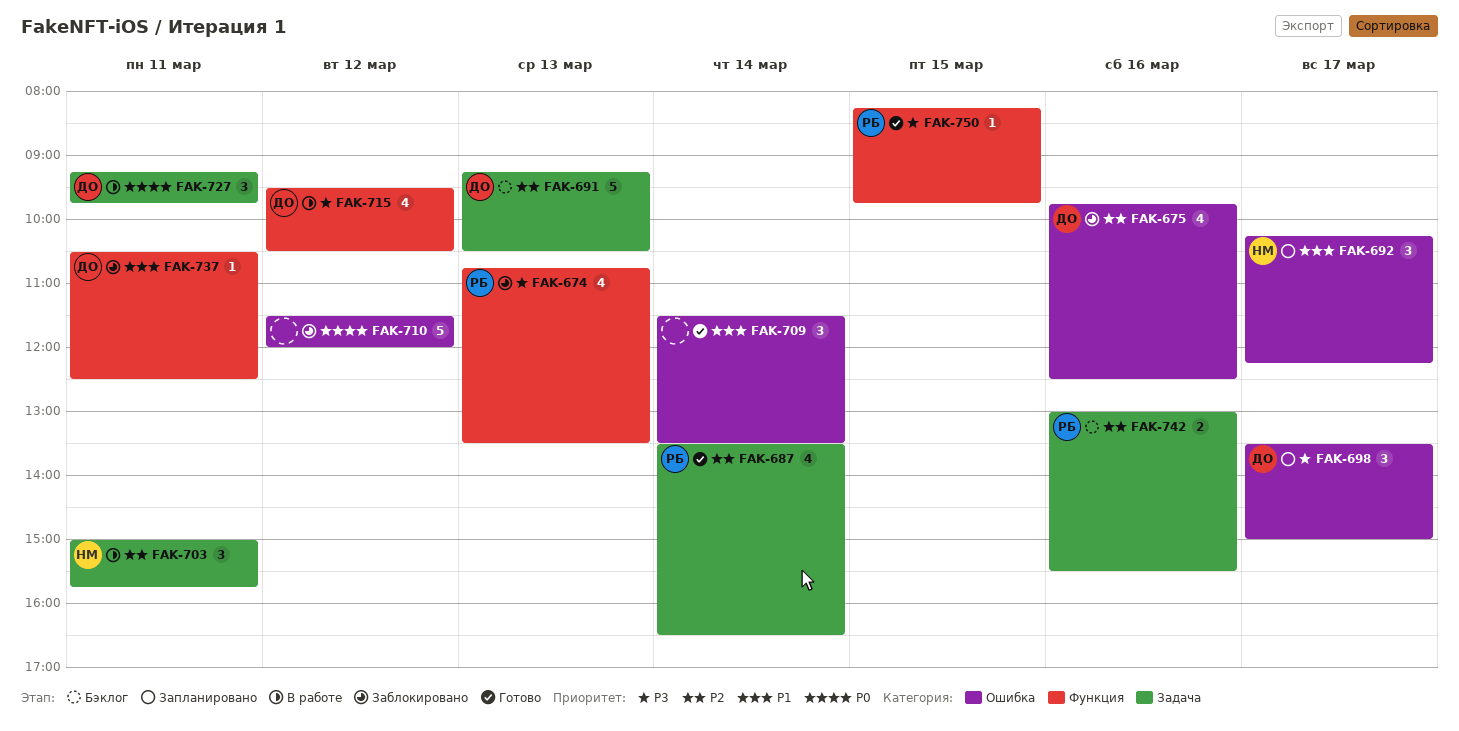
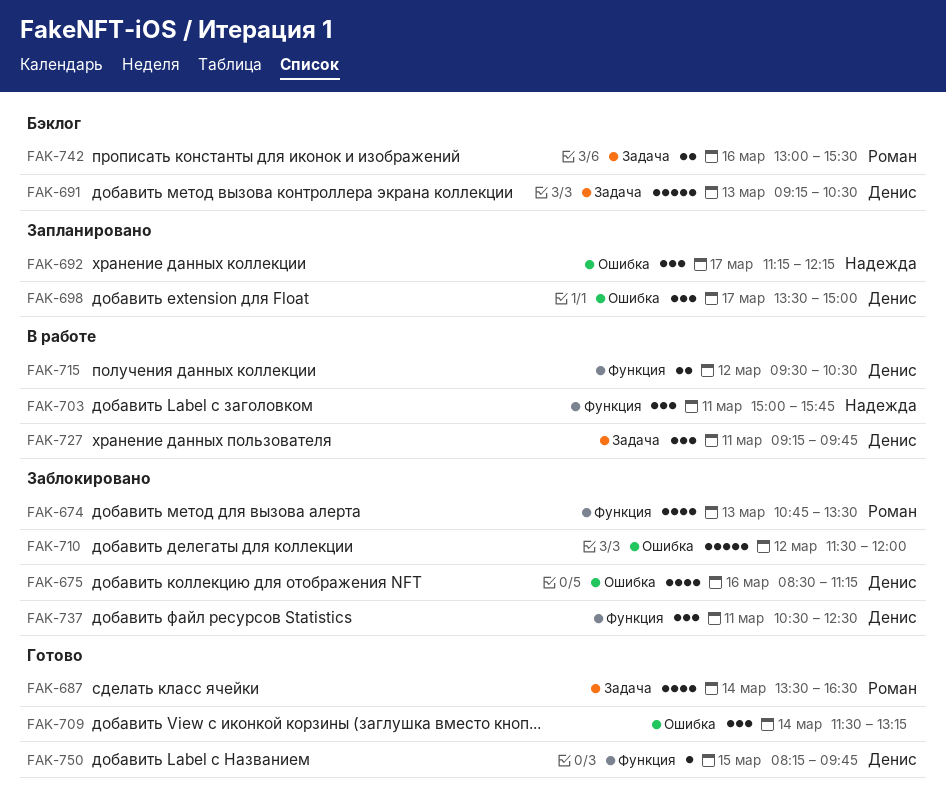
FAK-675, begins: 09:45 -> 08:30
FAK-675, ends: 12:30 -> 11:15
FAK-692, begins: 10:15 -> 11:15
FAK-703, label: Задача -> Функция
FAK-709, ends: 13:30 -> 13:15
FAK-715, estimate: 4 -> 2
FAK-737, estimate: 1 -> 3
FAK-750, owner: Роман -> Денис

